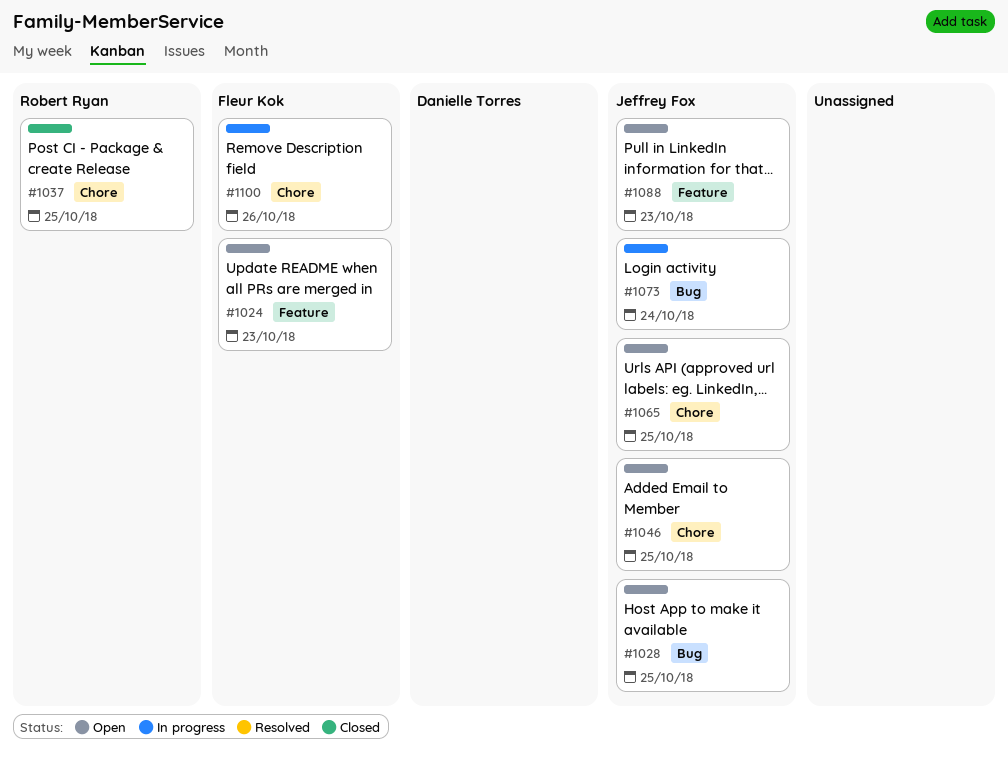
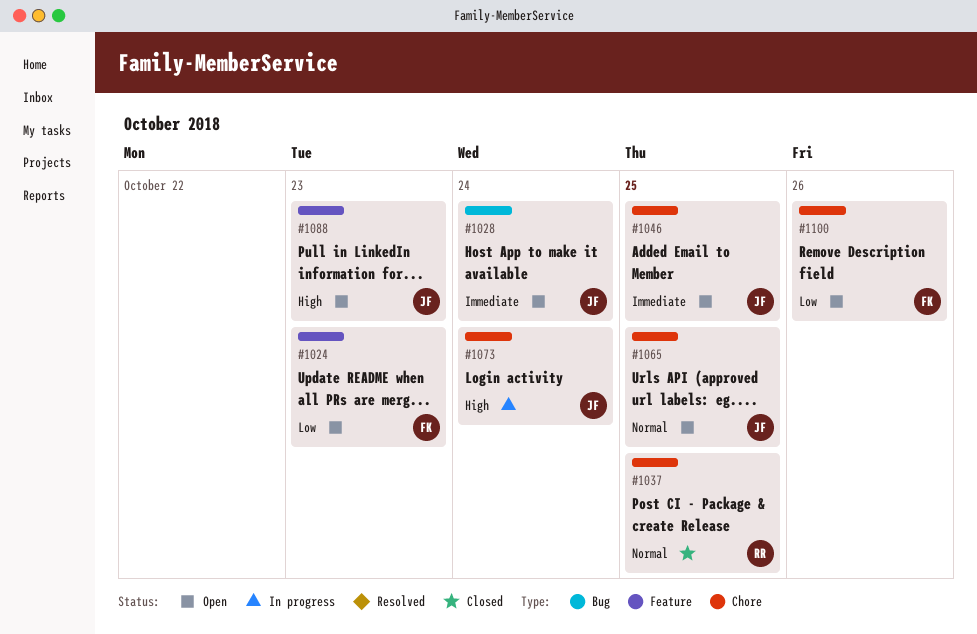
#1028, due: Oct 25 -> Oct 24
#1073, label: Bug -> Chore
#1100, status: In progress -> Open

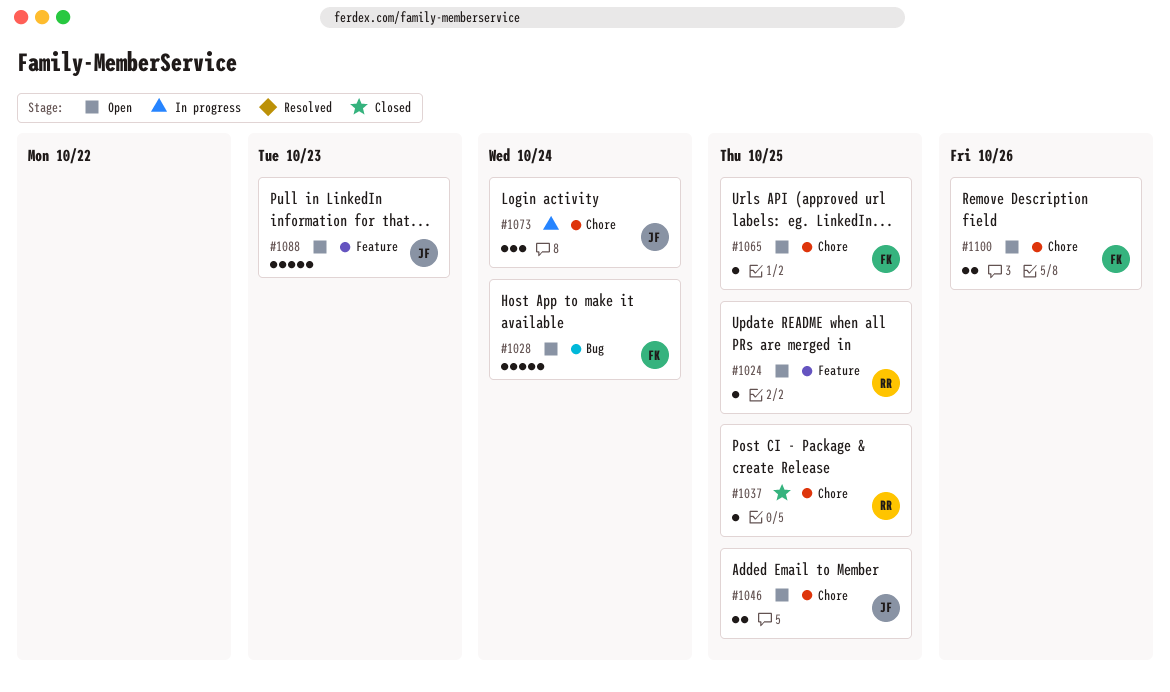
#1024, owner: FK -> RR
#1024, due: Oct 23 -> Oct 25
#1028, owner: JF -> FK
#1065, owner: JF -> FK

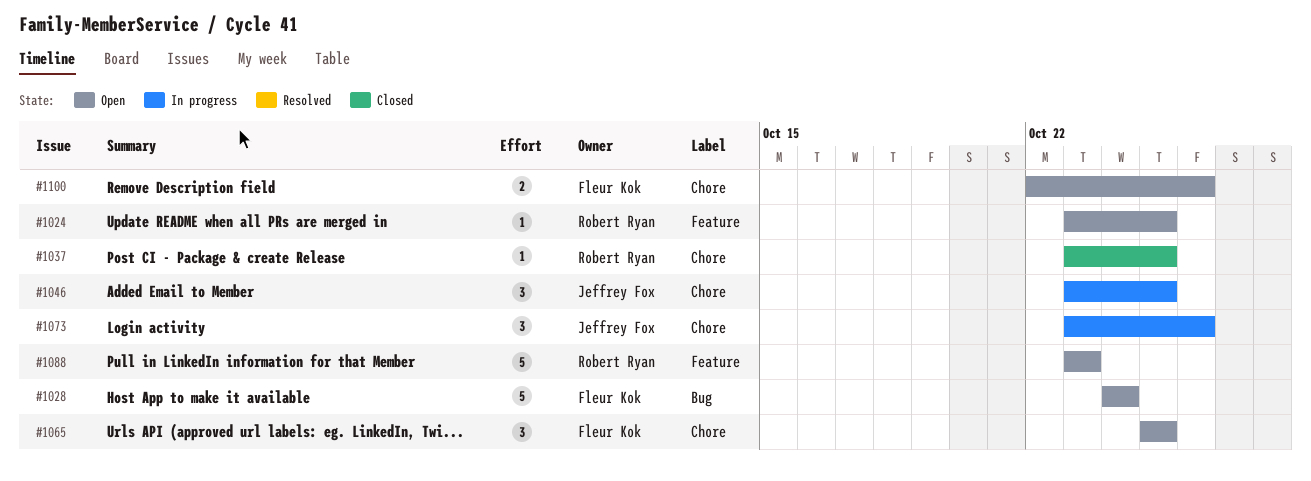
#1046, status: Open -> In progress
#1046, estimate: 2 -> 3
#1065, estimate: 1 -> 3
#1073, due: Oct 24 -> Oct 26
#1088, owner: Jeffrey Fox -> Robert Ryan

